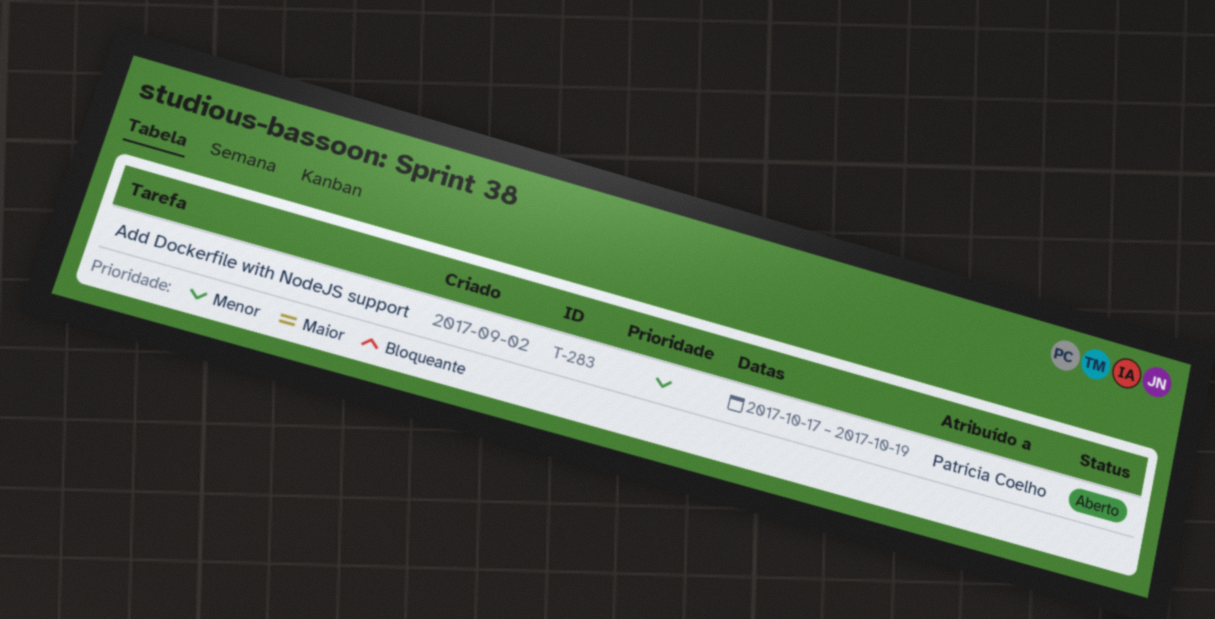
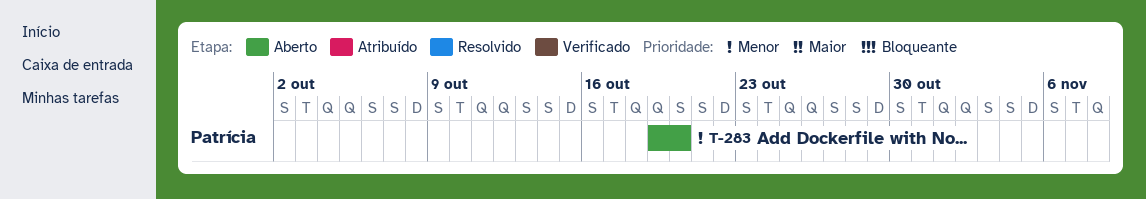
T-283, start: Oct 17 -> Oct 19
T-283, due: Oct 19 -> Oct 20

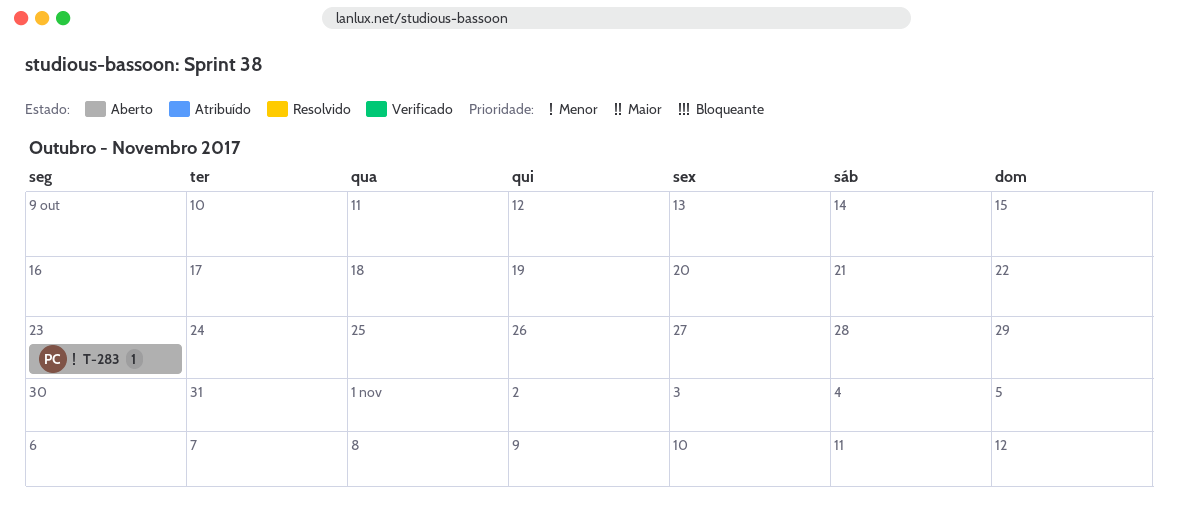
T-283, start: Oct 19 -> Oct 23
T-283, due: Oct 20 -> Oct 23

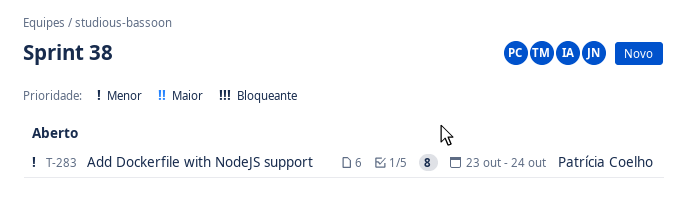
T-283, estimate: 1 -> 8
T-283, due: Oct 23 -> Oct 24

